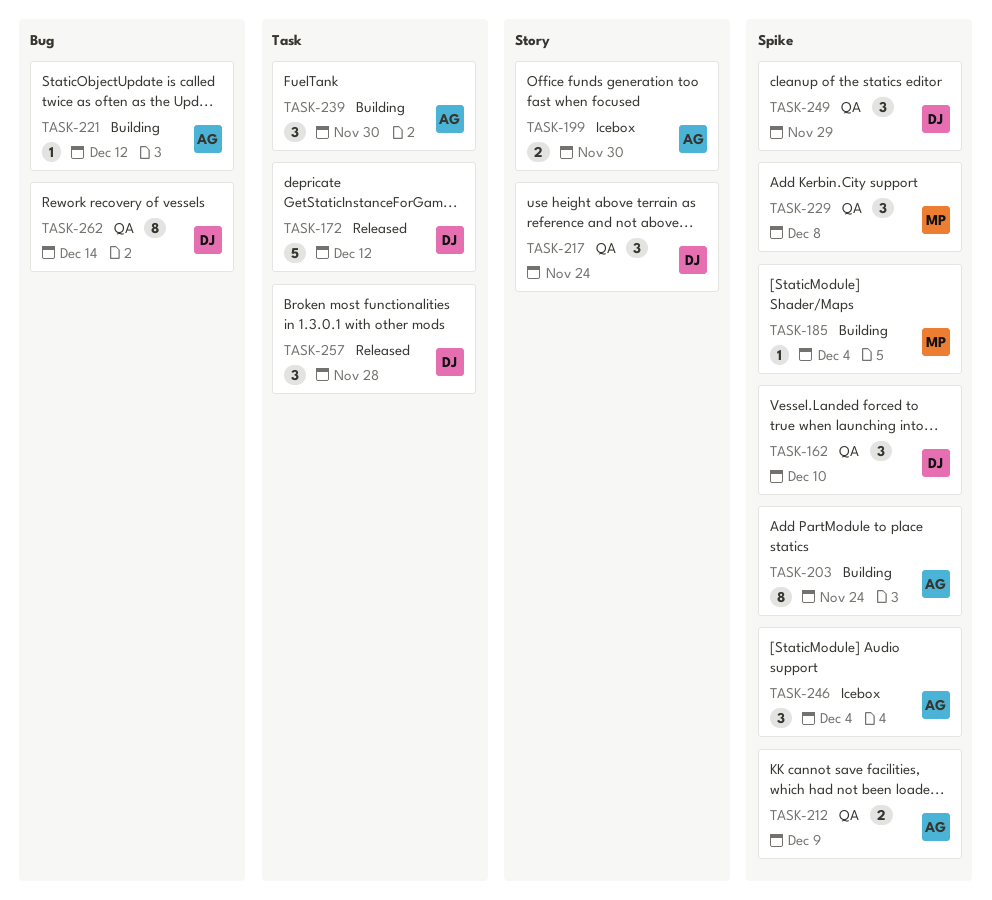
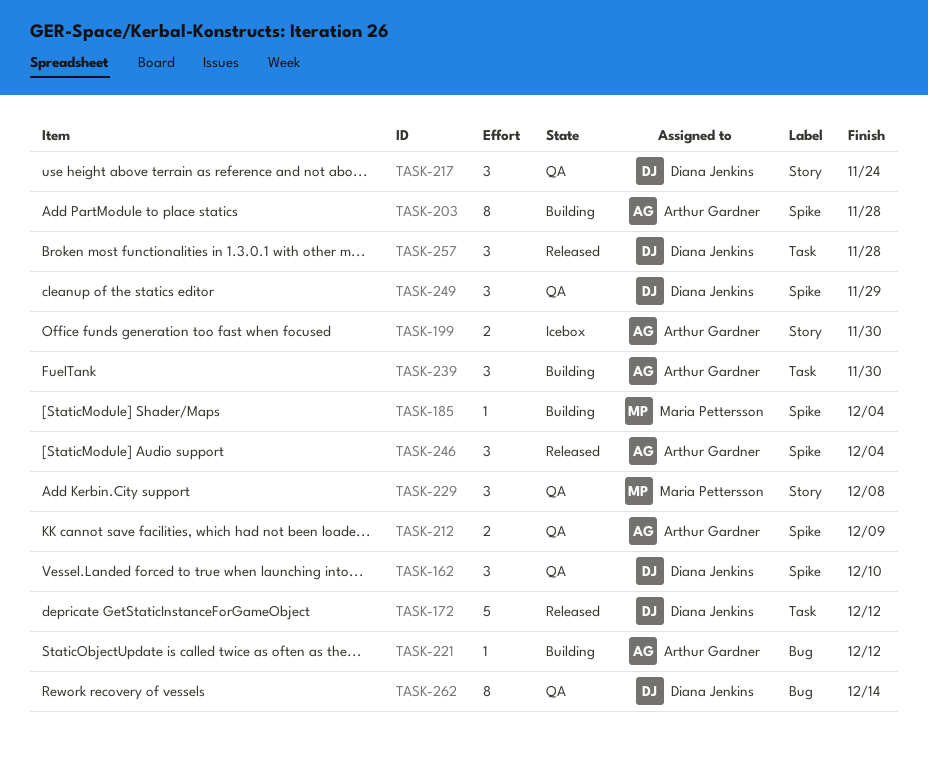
TASK-203, due: Nov 24 -> Nov 28
TASK-229, label: Spike -> Story
TASK-246, status: Icebox -> Released

